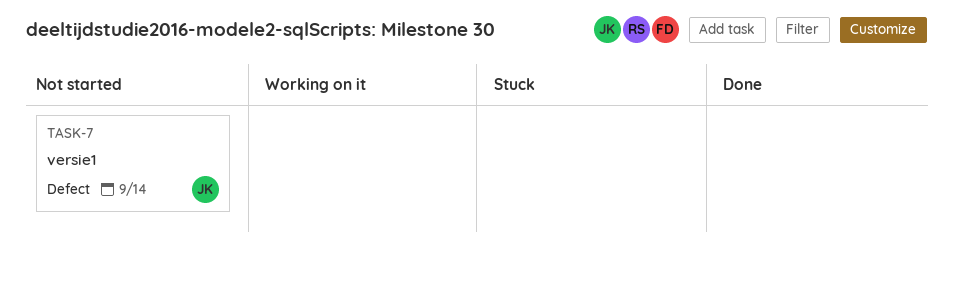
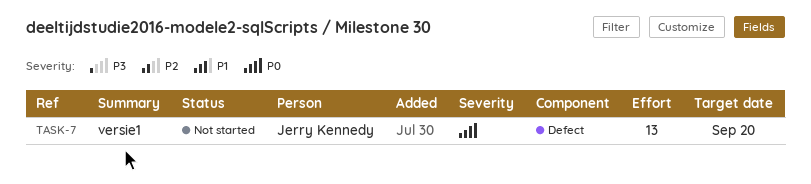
TASK-7, due: Sep 14 -> Sep 20

